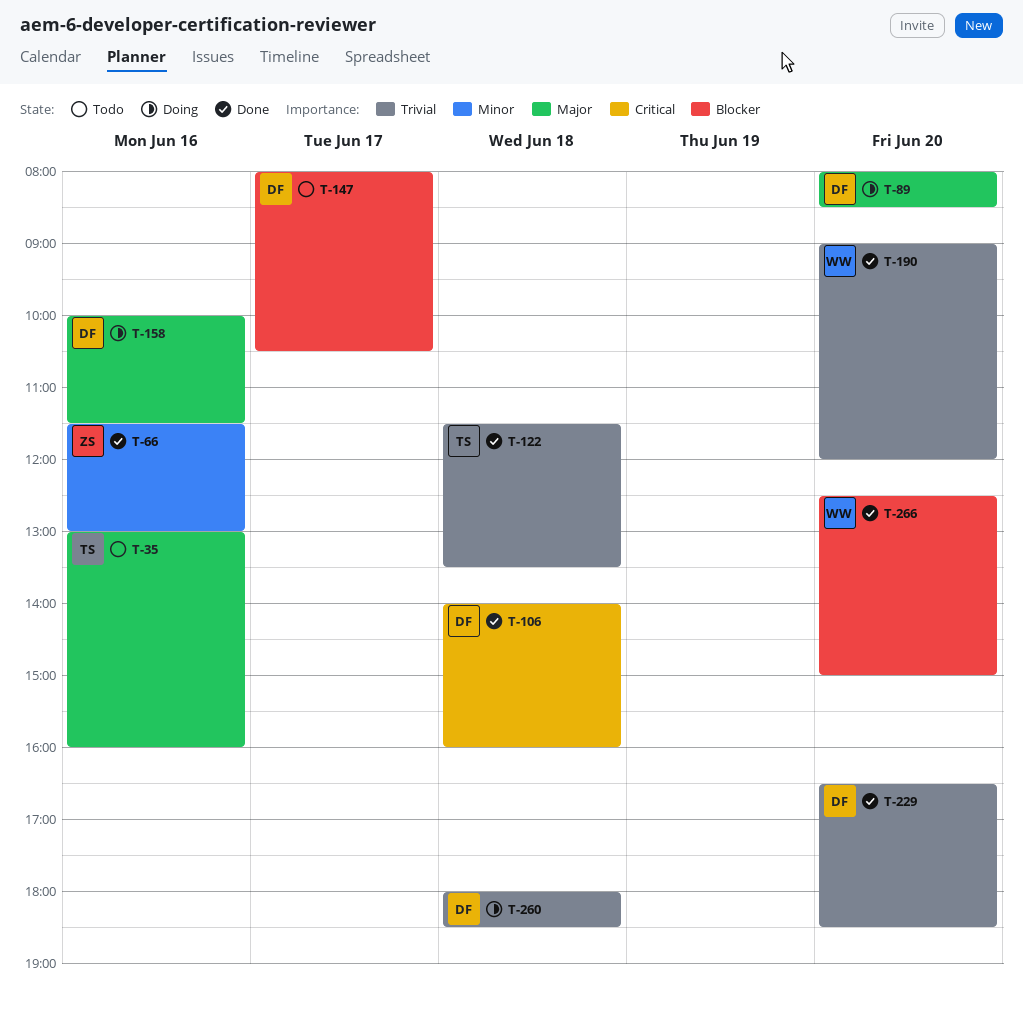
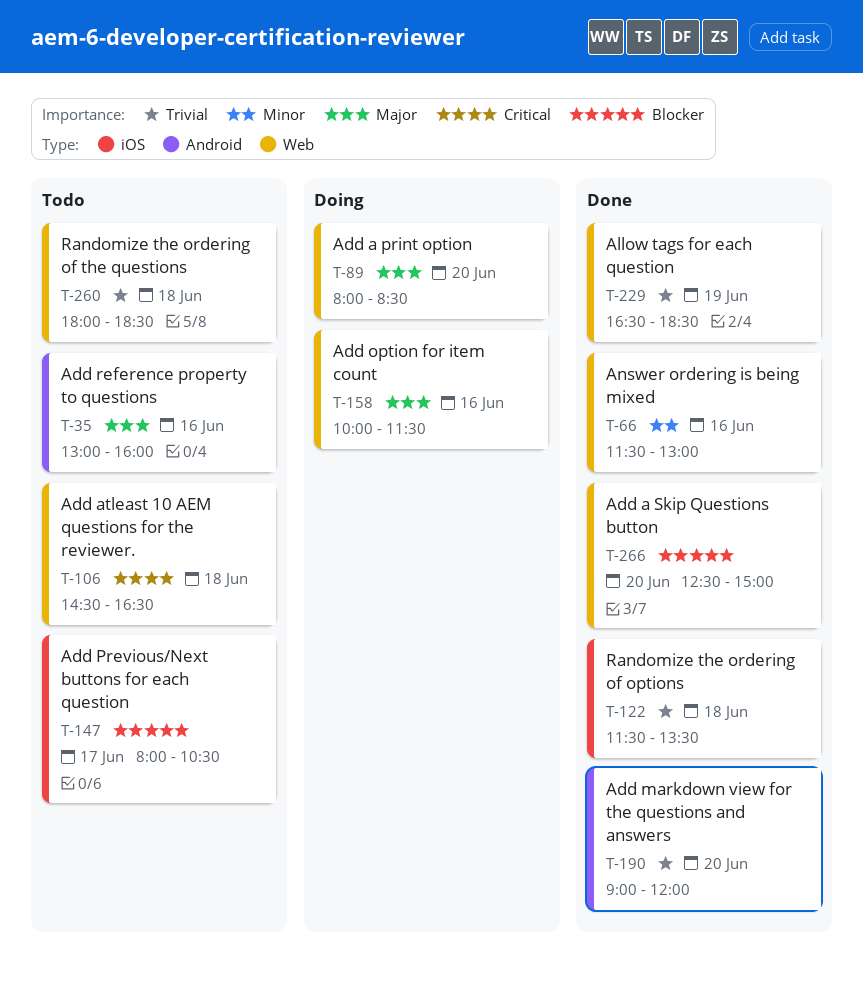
T-106, status: Done -> Todo
T-106, begins: 14:00 -> 14:30
T-106, ends: 16:00 -> 16:30
T-229, day: Jun 20 -> Jun 19
T-260, status: Doing -> Todo

